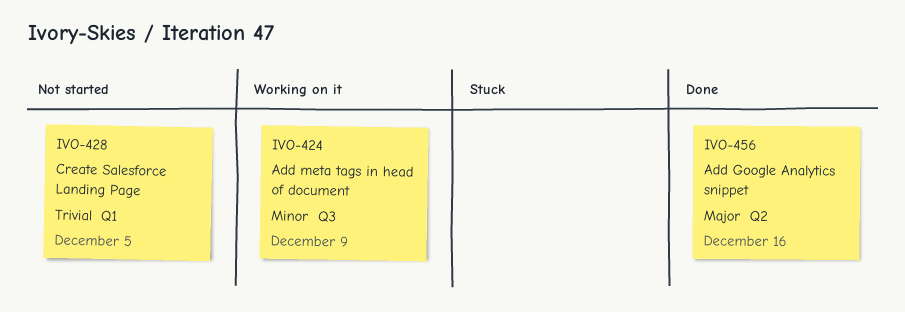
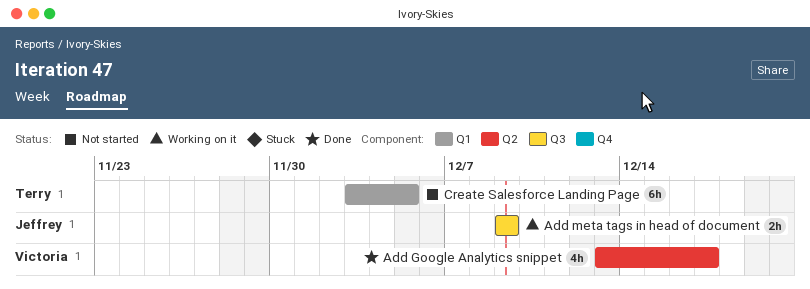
Add Google Analytics snippet, due: Dec 16 -> Dec 17

